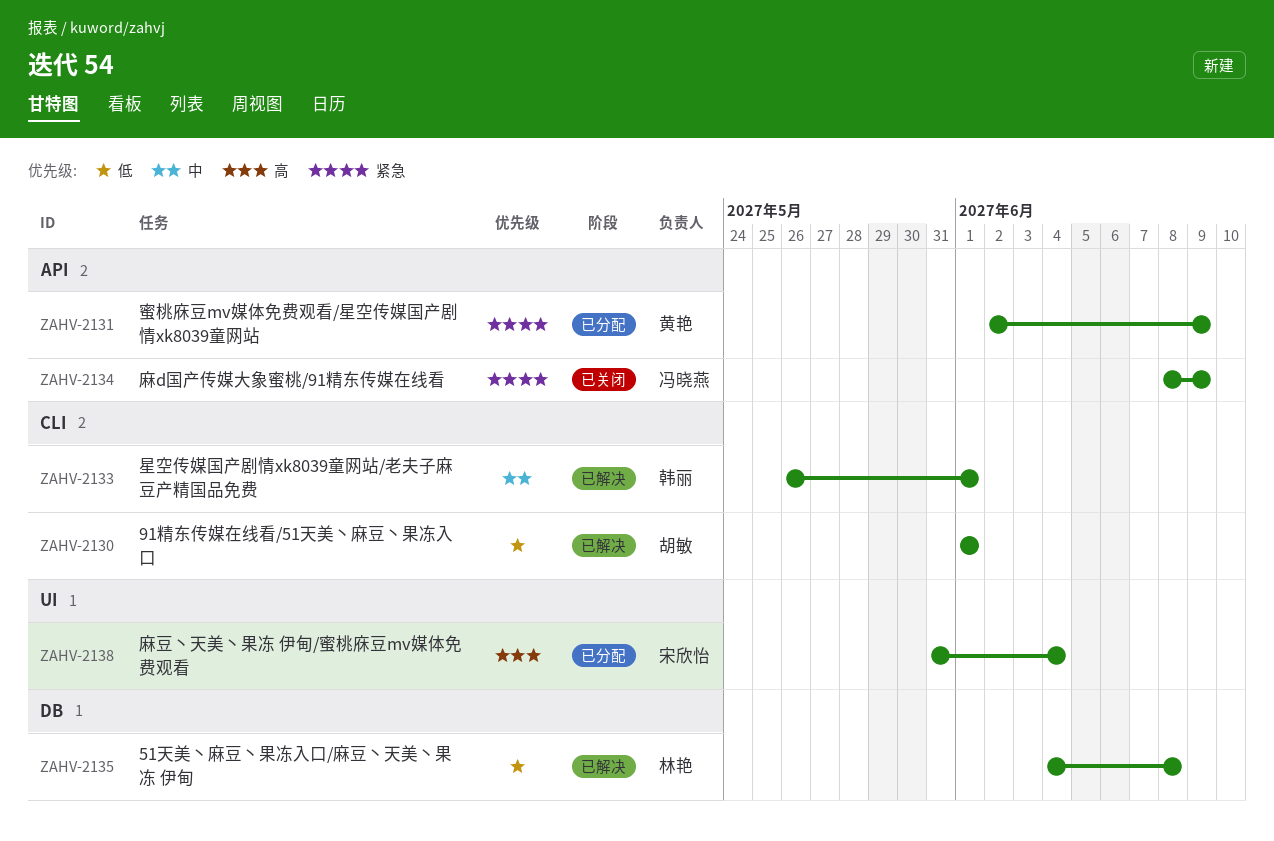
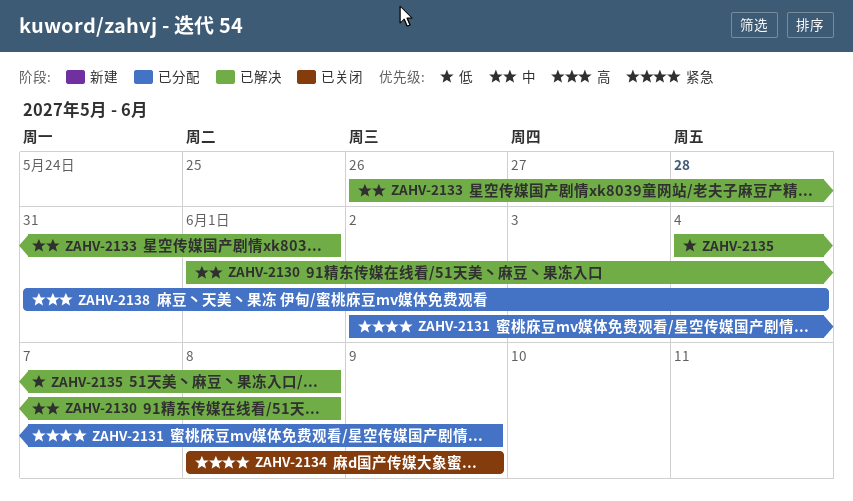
ZAHV-2130, priority: 低 -> 中
ZAHV-2130, due: Jun 1 -> Jun 8

